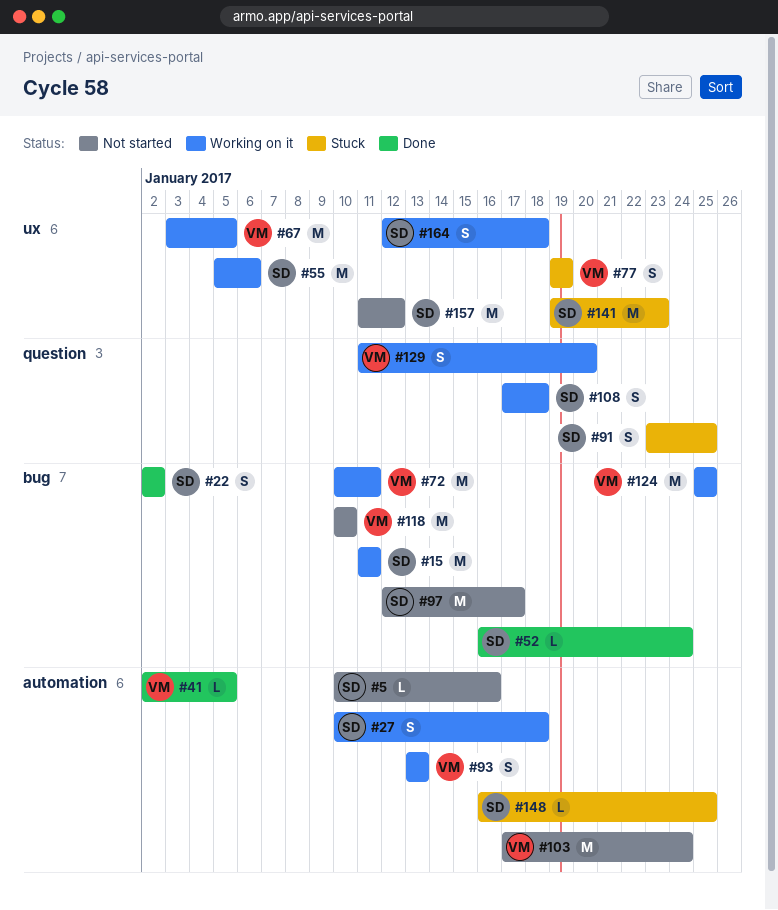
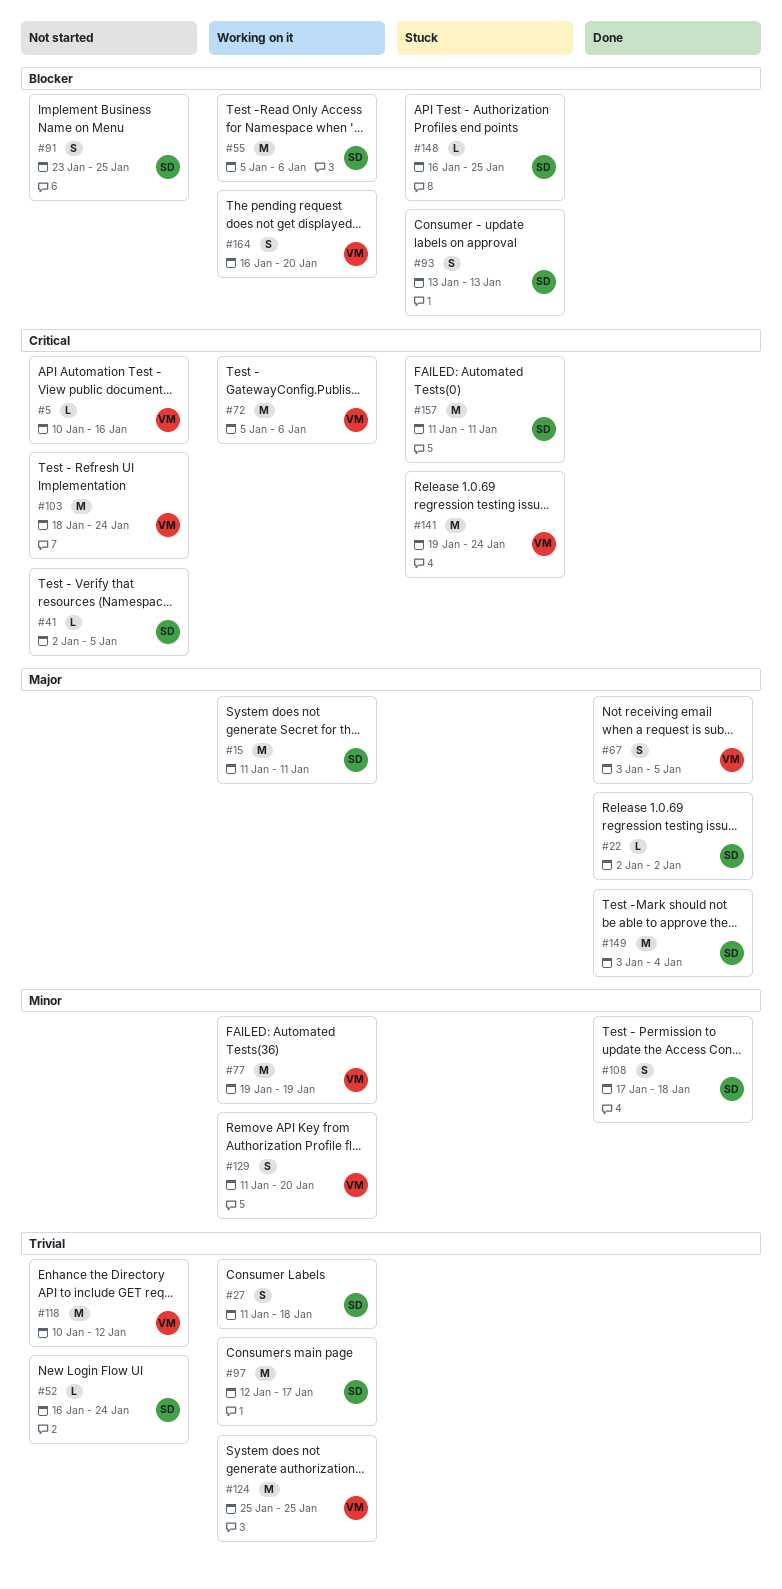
#5, owner: SD -> VM
#22, estimate: S -> L
#27, start: Jan 10 -> Jan 11
#41, status: Done -> Not started
#41, owner: VM -> SD
#52, status: Done -> Not started
#67, status: Working on it -> Done
#67, estimate: M -> S
#72, start: Jan 10 -> Jan 5
#72, due: Jan 11 -> Jan 6
#77, status: Stuck -> Working on it
#77, estimate: S -> M
#91, status: Stuck -> Not started
#93, status: Working on it -> Stuck
#93, owner: VM -> SD
#97, status: Not started -> Working on it
#103, start: Jan 17 -> Jan 18
#108, status: Working on it -> Done
#118, due: Jan 10 -> Jan 12
#141, owner: SD -> VM
#141, due: Jan 23 -> Jan 24
#149: none -> present
#157, status: Not started -> Stuck
#157, due: Jan 12 -> Jan 11
#164, owner: SD -> VM
#164, start: Jan 12 -> Jan 16
#164, due: Jan 18 -> Jan 20

